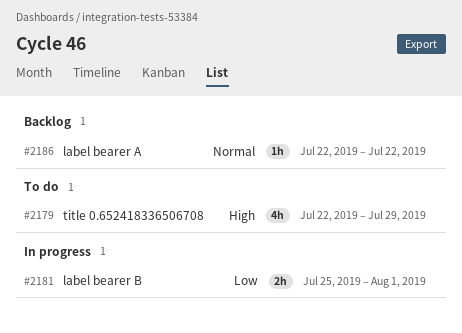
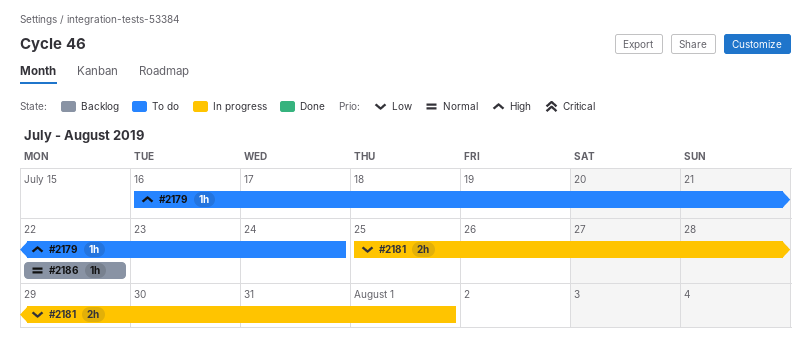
#2179, estimate: 4h -> 1h
#2179, start: Jul 22 -> Jul 16
#2179, due: Jul 29 -> Jul 24

